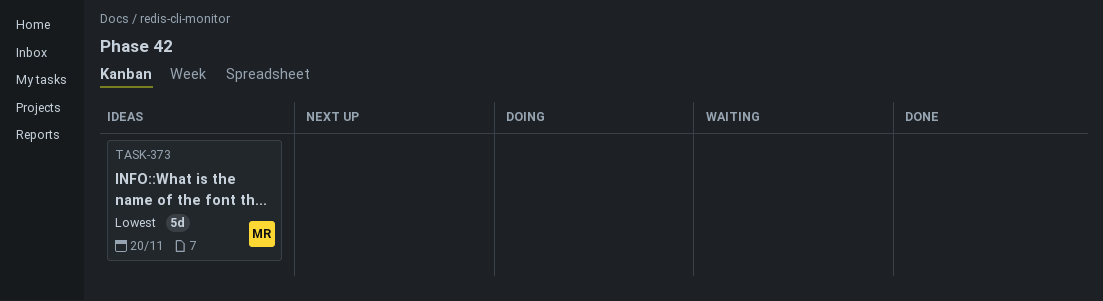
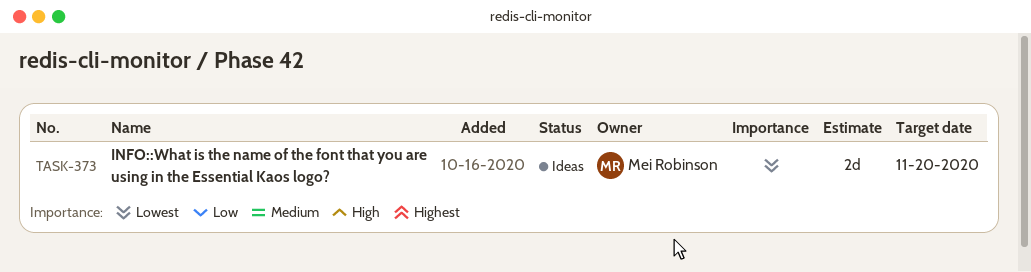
TASK-373, estimate: 5d -> 2d

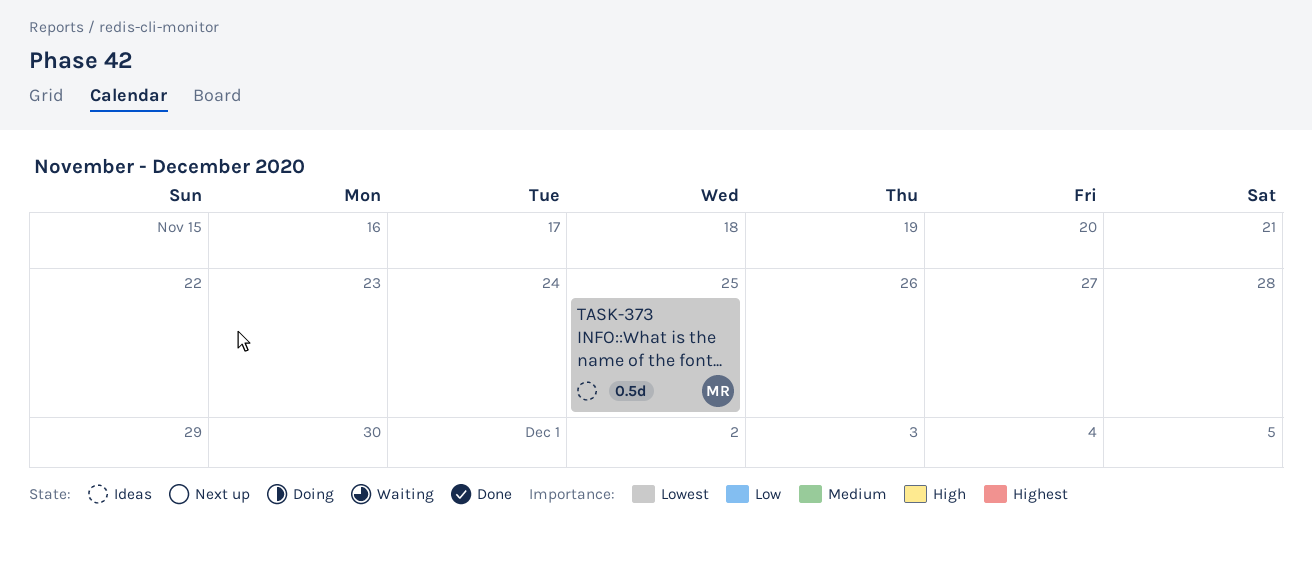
TASK-373, estimate: 2d -> 0.5d
TASK-373, due: Nov 20 -> Nov 25

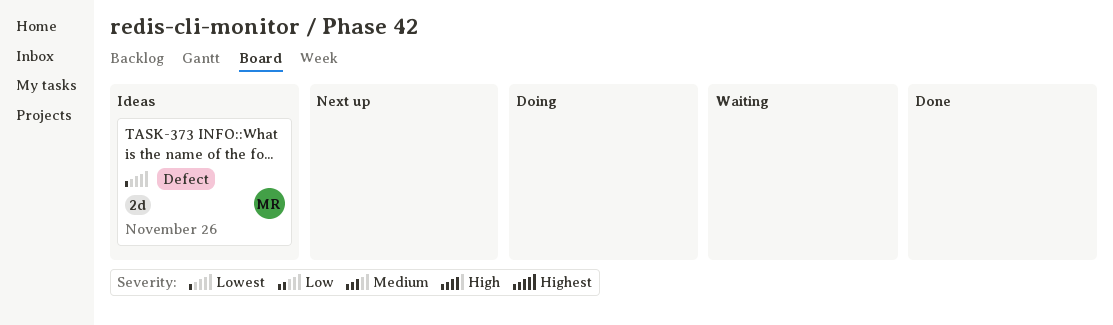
TASK-373, estimate: 0.5d -> 2d
TASK-373, due: Nov 25 -> Nov 26

